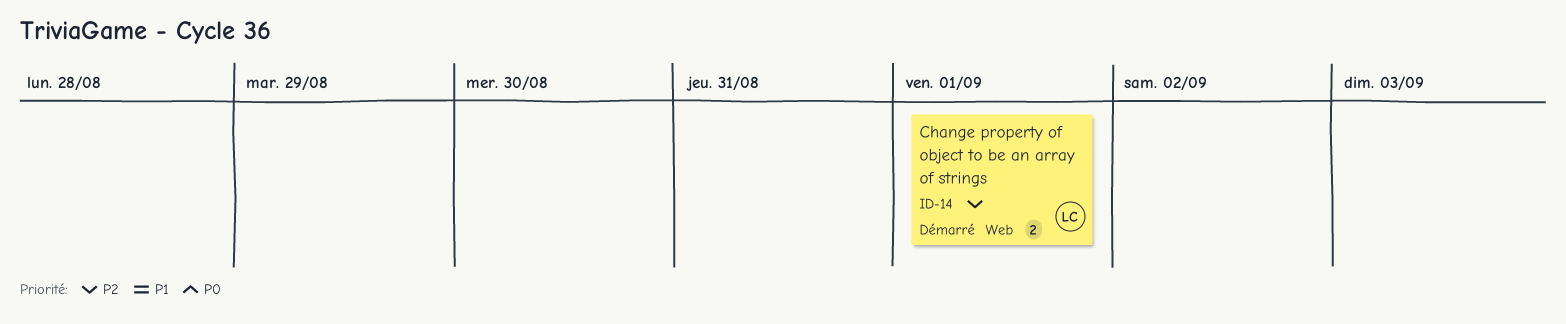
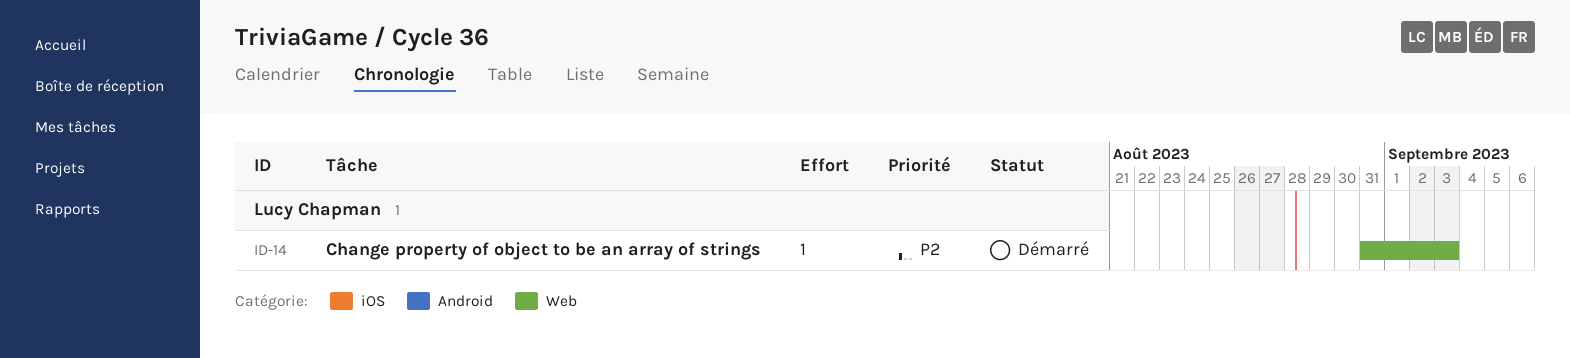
ID-14, estimate: 2 -> 1
ID-14, due: Sep 1 -> Sep 3

